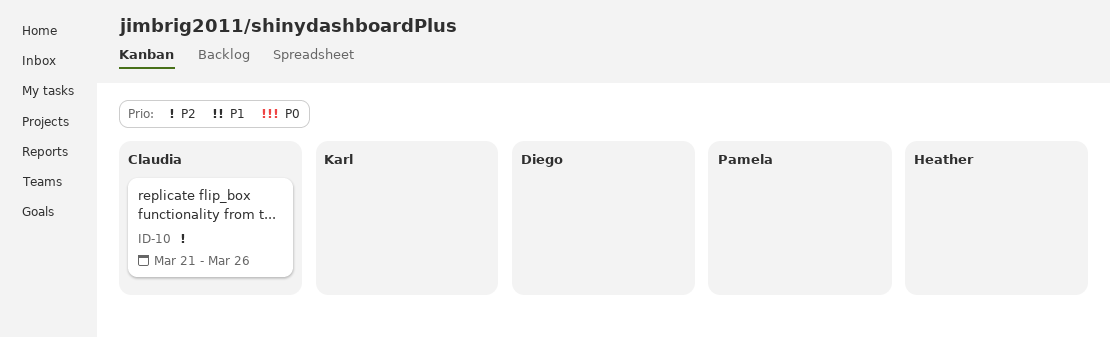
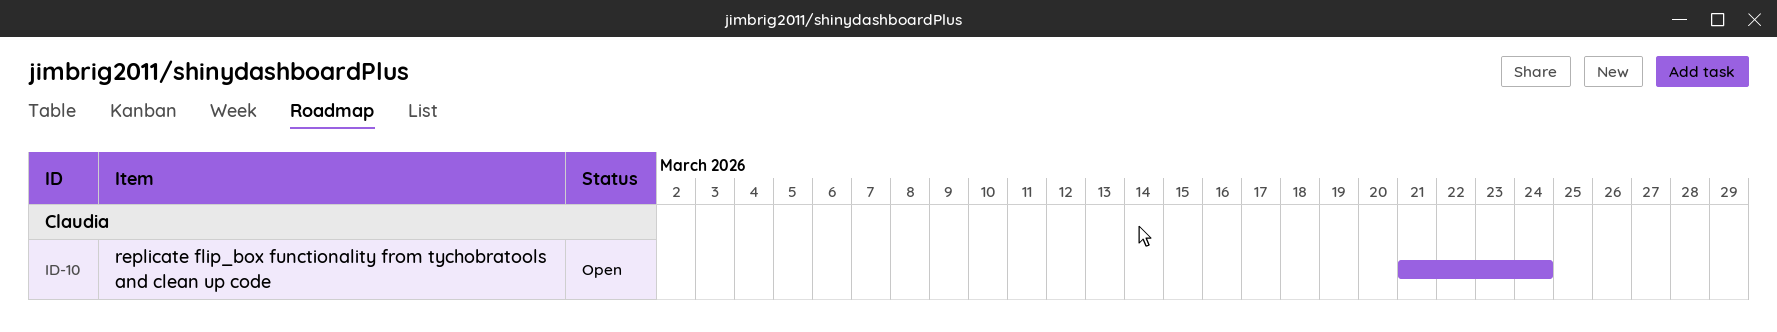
ID-10, due: Mar 26 -> Mar 24

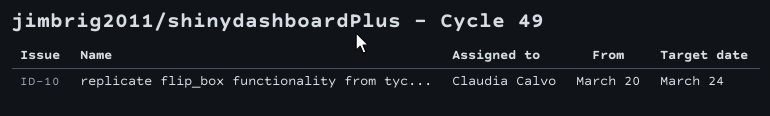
ID-10, start: Mar 21 -> Mar 20

